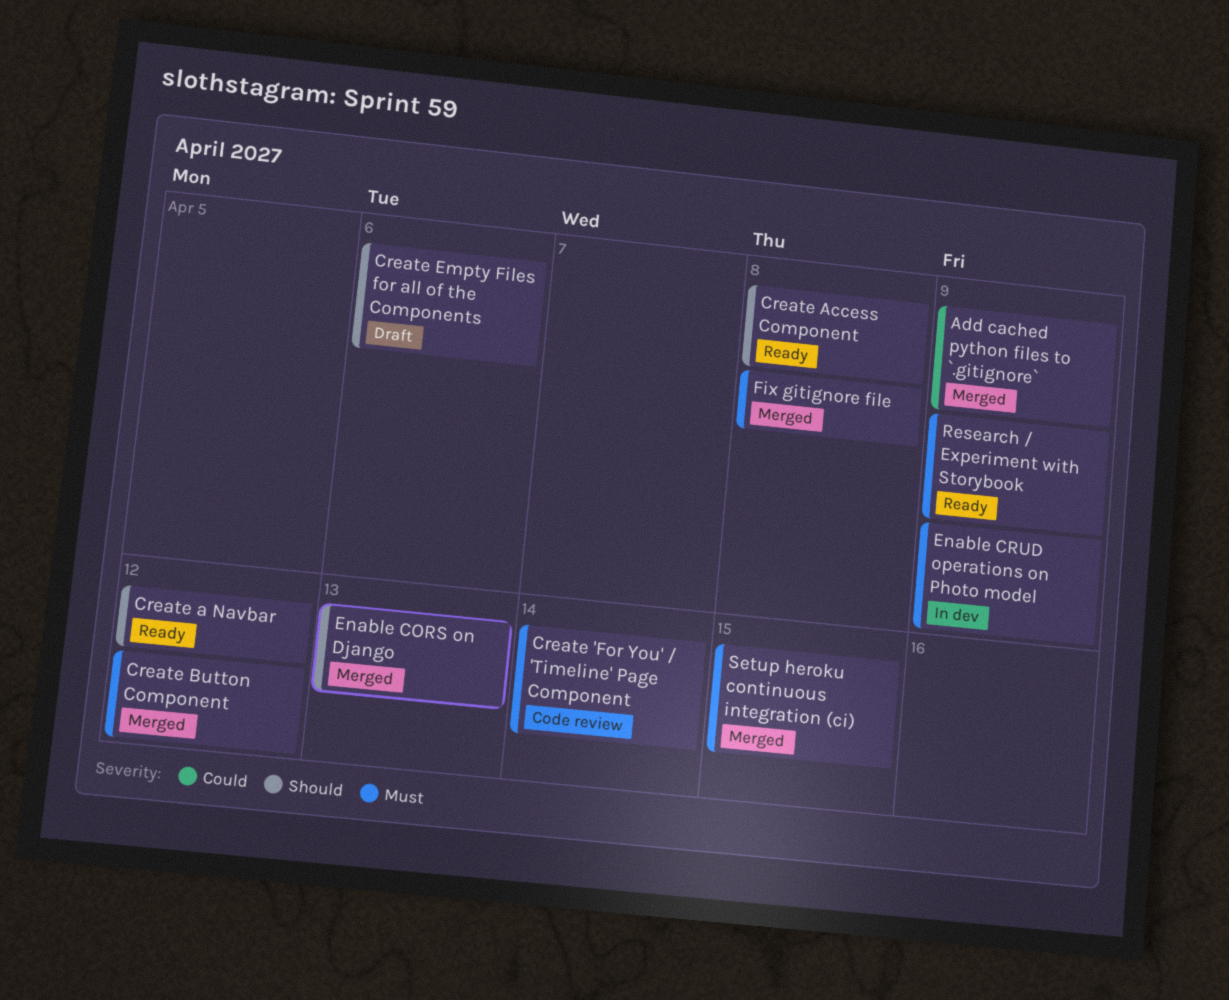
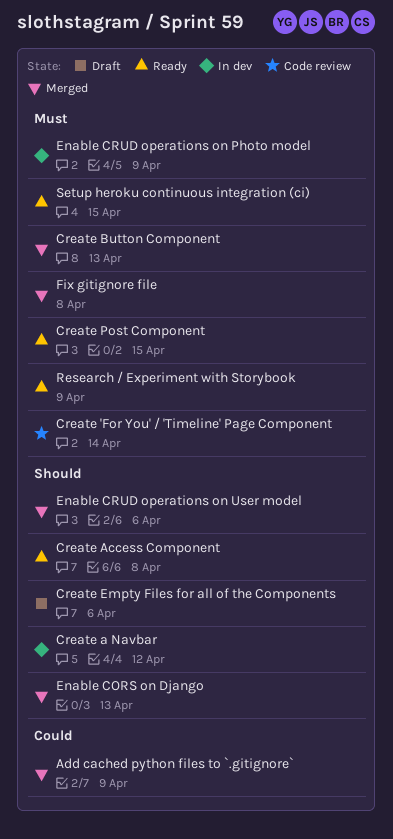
Create a Navbar, status: Ready -> In dev
Create Button Component, due: Apr 12 -> Apr 13
Create Post Component: none -> present
Enable CRUD operations on User model: none -> present
Setup heroku continuous integration (ci), status: Merged -> Ready

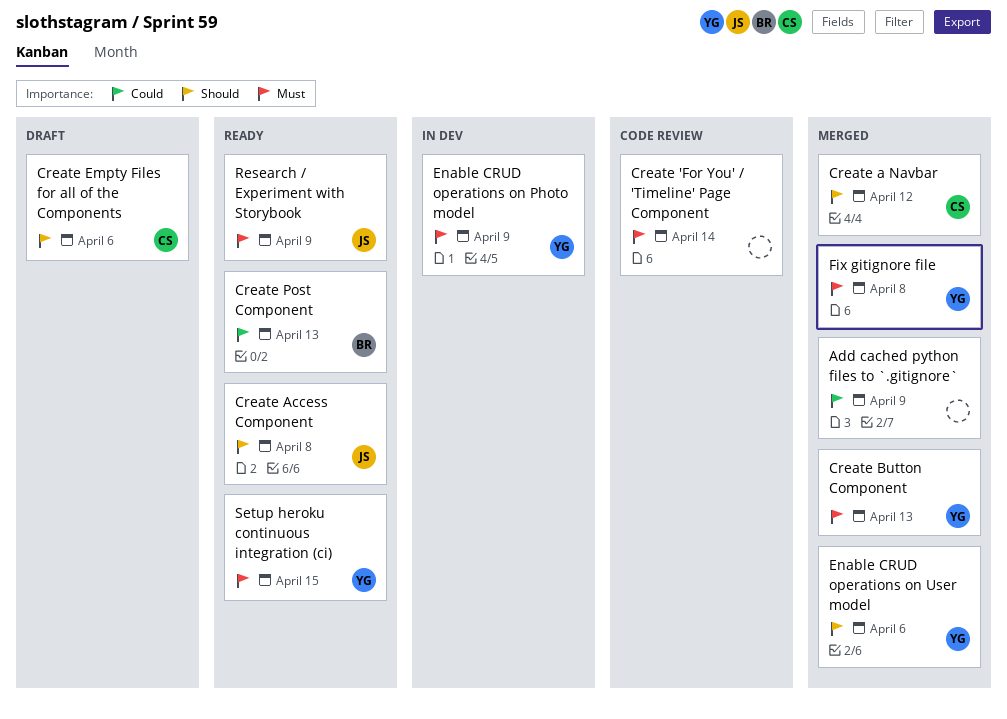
Create a Navbar, status: In dev -> Merged
Create Post Component, priority: Must -> Could
Create Post Component, due: Apr 15 -> Apr 13
Enable CORS on Django: present -> none

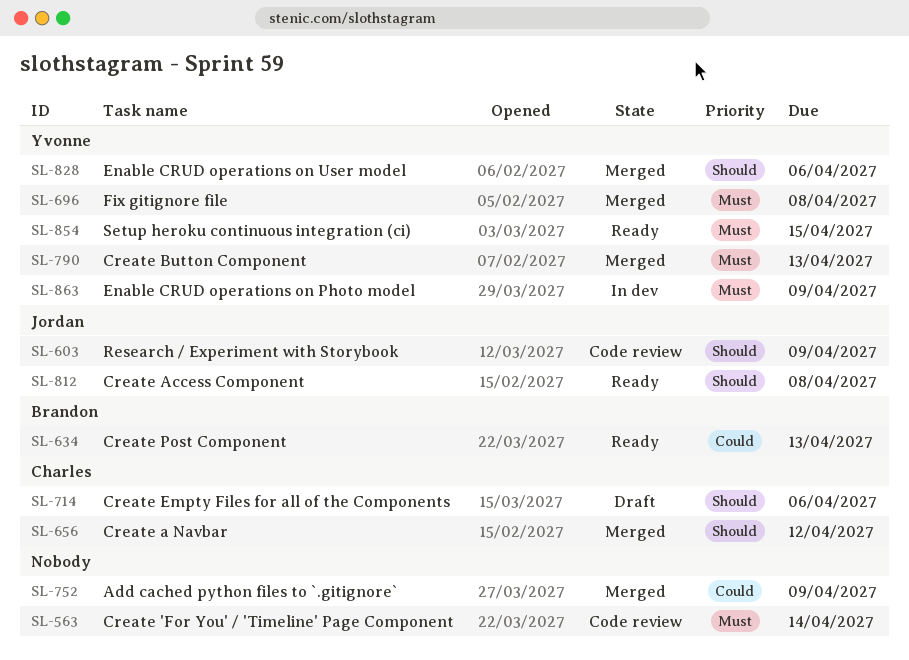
Research / Experiment with Storybook, status: Ready -> Code review
Research / Experiment with Storybook, priority: Must -> Should

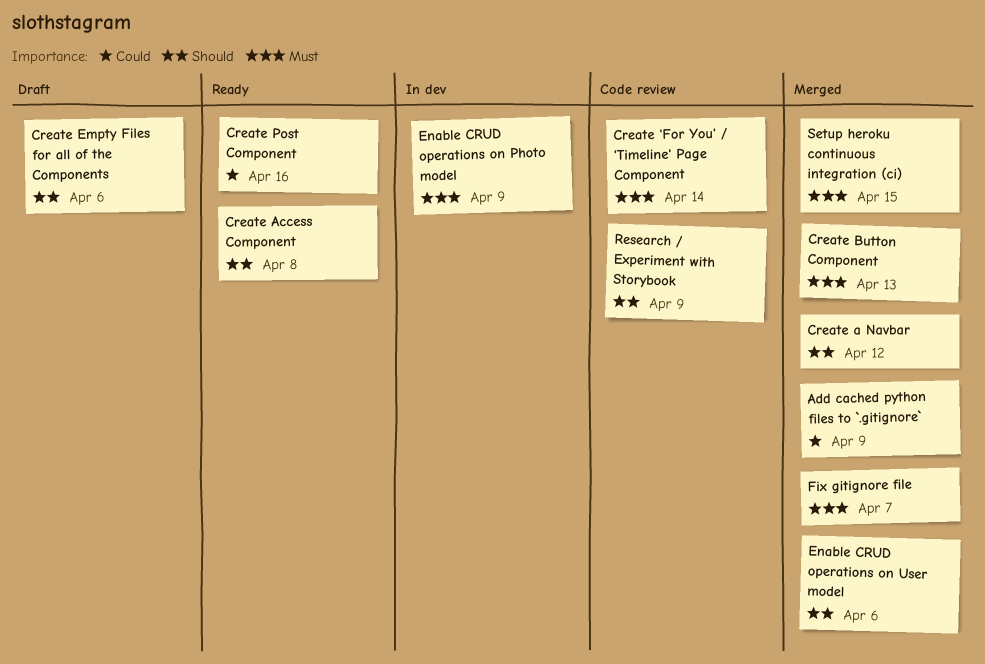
Create Post Component, due: Apr 13 -> Apr 16
Fix gitignore file, due: Apr 8 -> Apr 7
Setup heroku continuous integration (ci), status: Ready -> Merged

